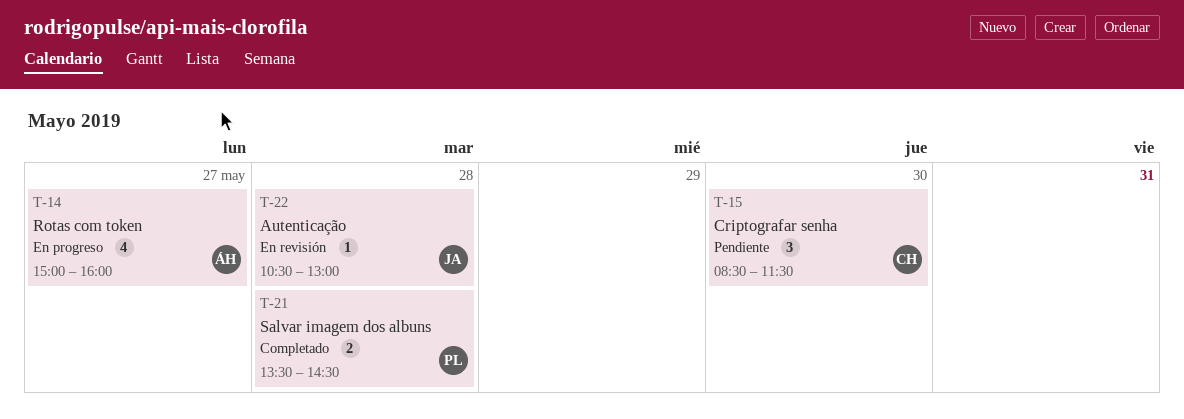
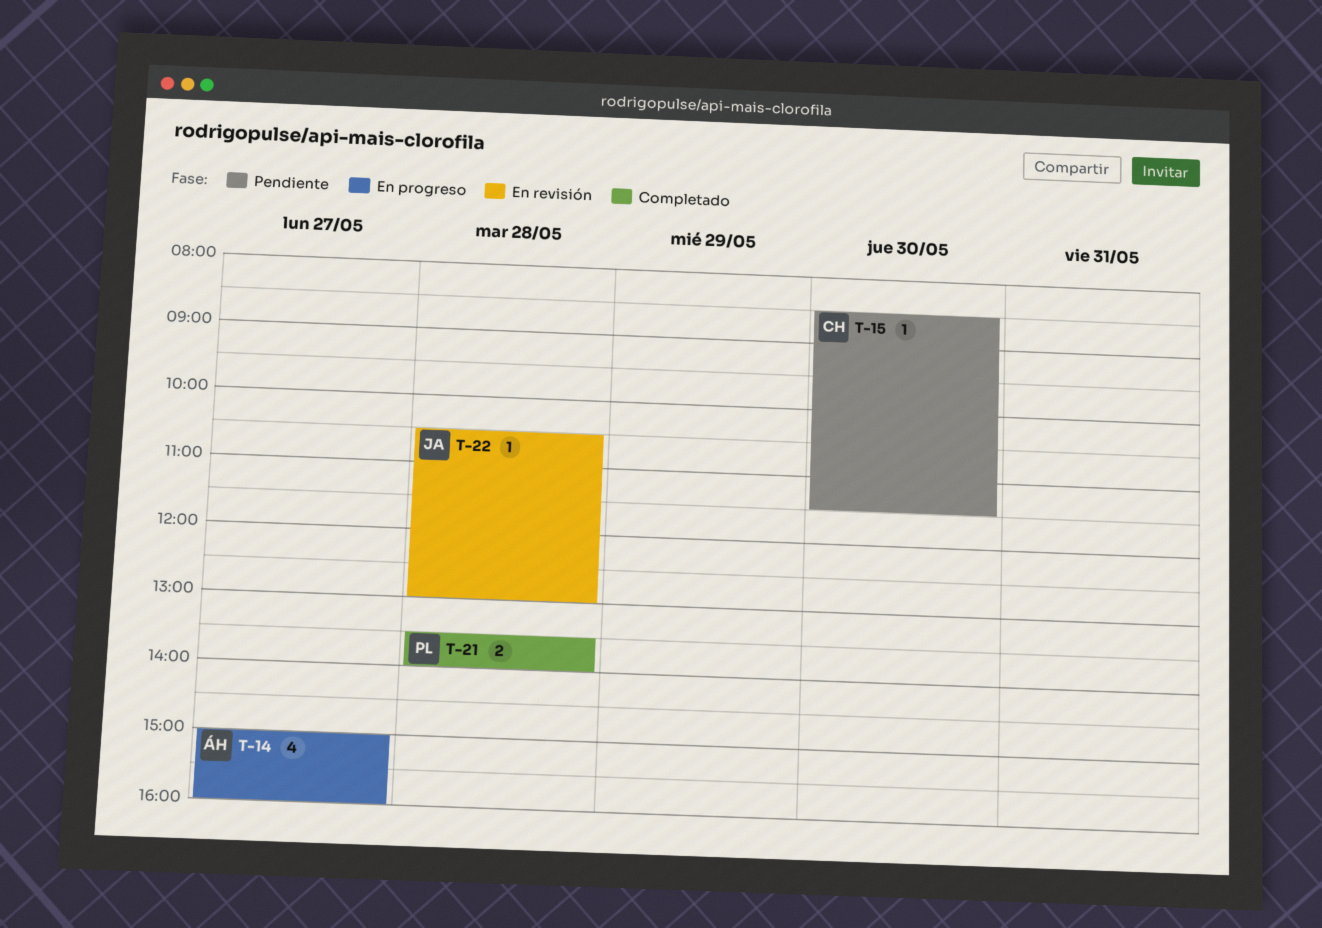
T-15, estimate: 3 -> 1
T-21, ends: 14:30 -> 14:00

